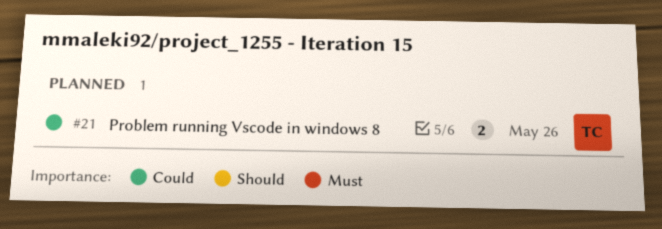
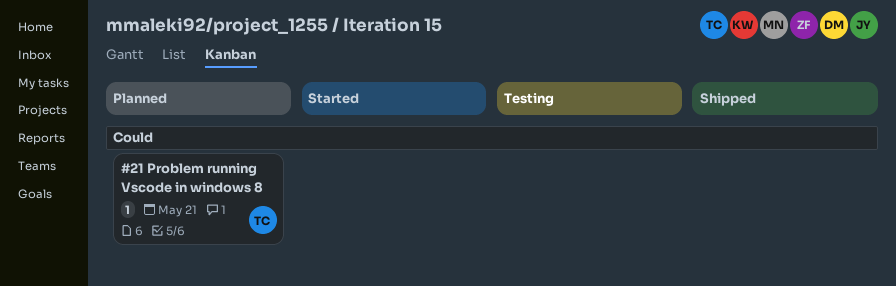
#21, estimate: 2 -> 1
#21, due: May 26 -> May 21

